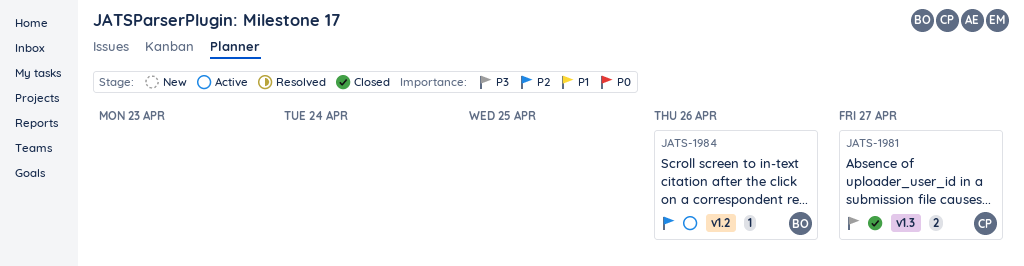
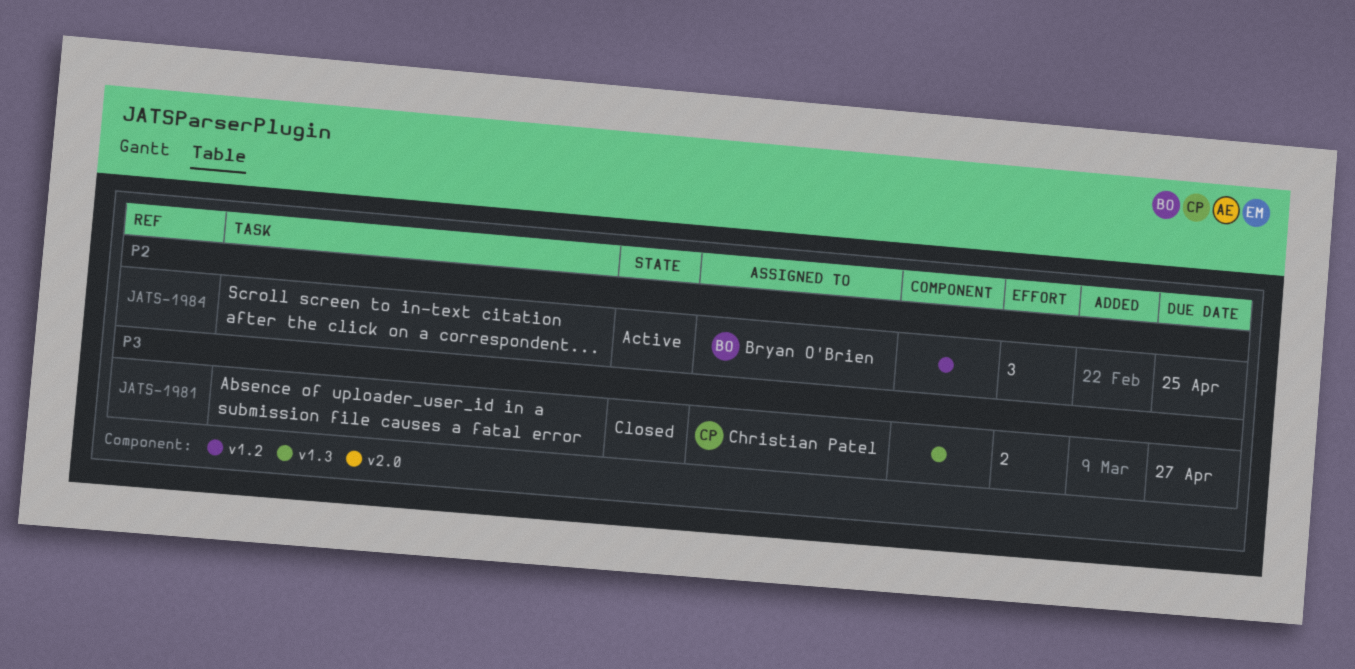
JATS-1984, estimate: 1 -> 3
JATS-1984, due: Apr 26 -> Apr 25

